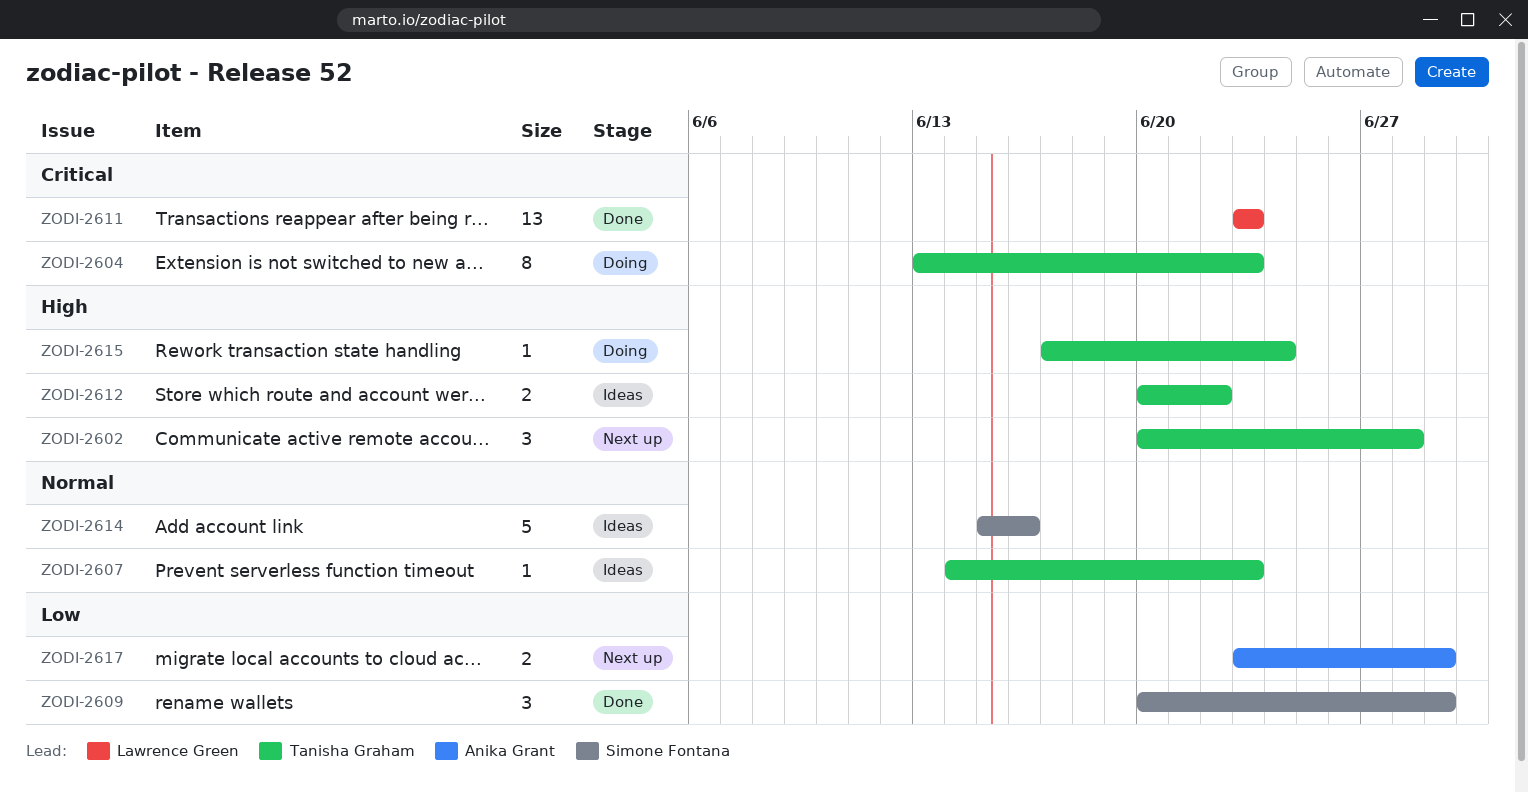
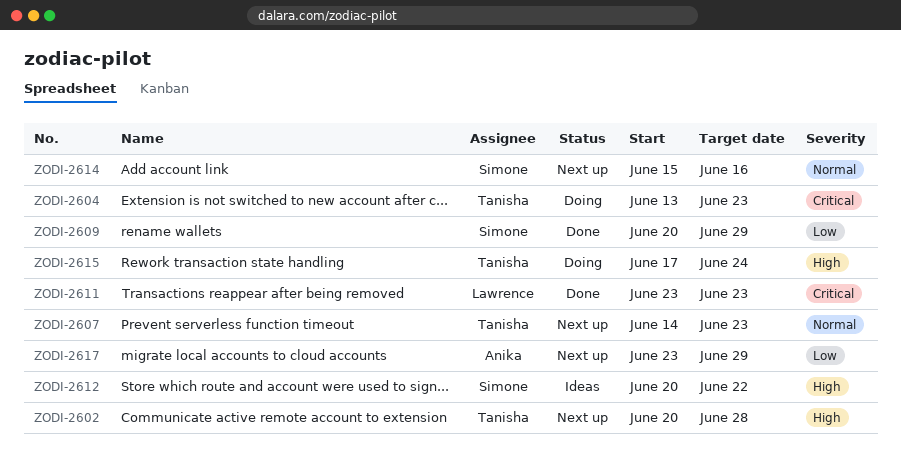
ZODI-2607, status: Ideas -> Next up
ZODI-2612, owner: Tanisha Graham -> Simone Fontana
ZODI-2614, status: Ideas -> Next up

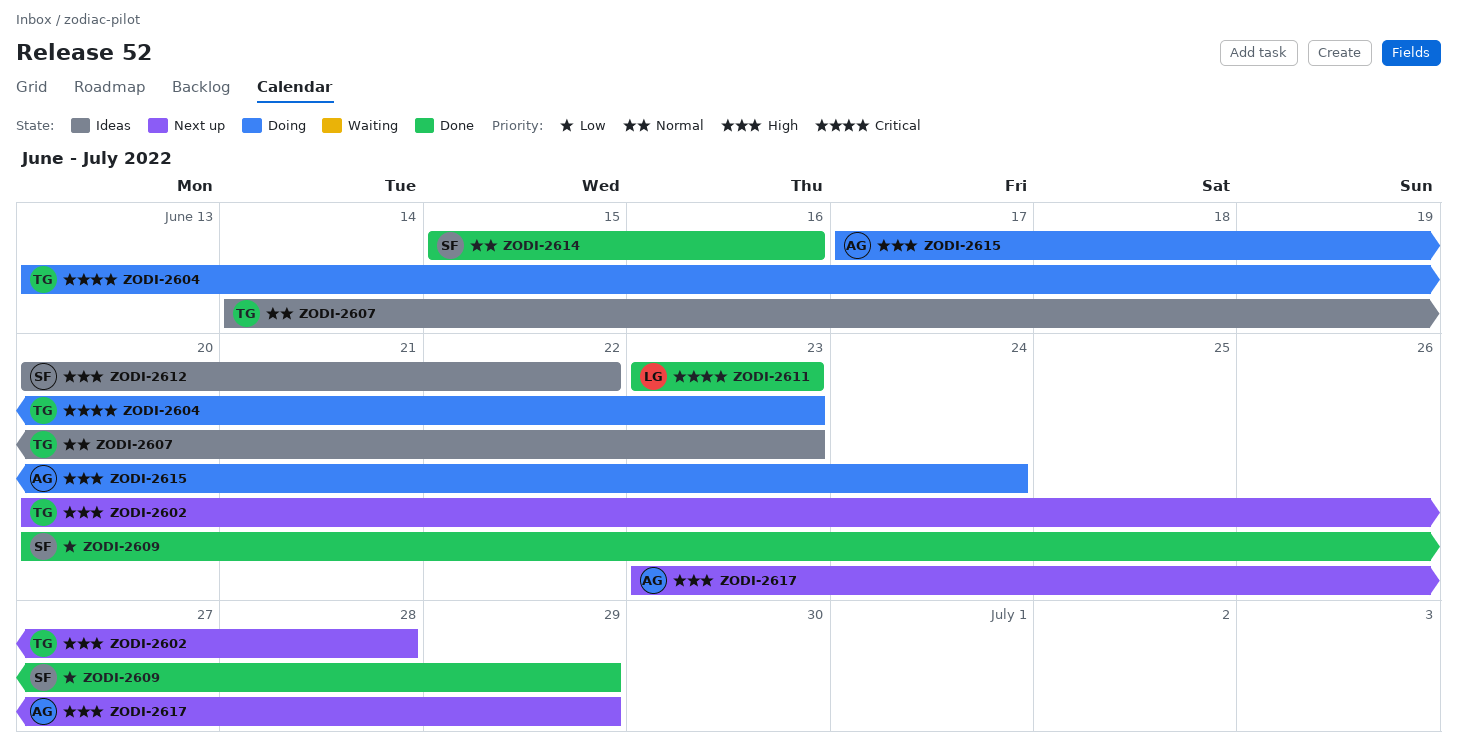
ZODI-2607, status: Next up -> Ideas
ZODI-2614, status: Next up -> Done
ZODI-2615, owner: Tanisha -> Anika
ZODI-2617, priority: Low -> High

